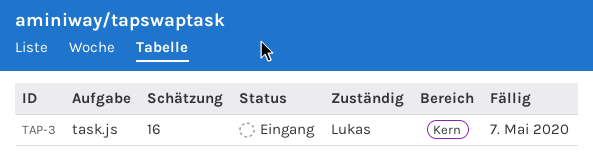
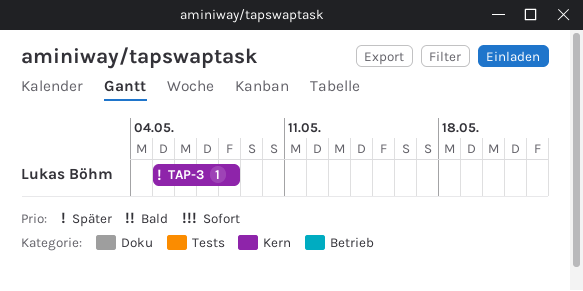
TAP-3, estimate: 16 -> 1
TAP-3, due: May 7 -> May 8

